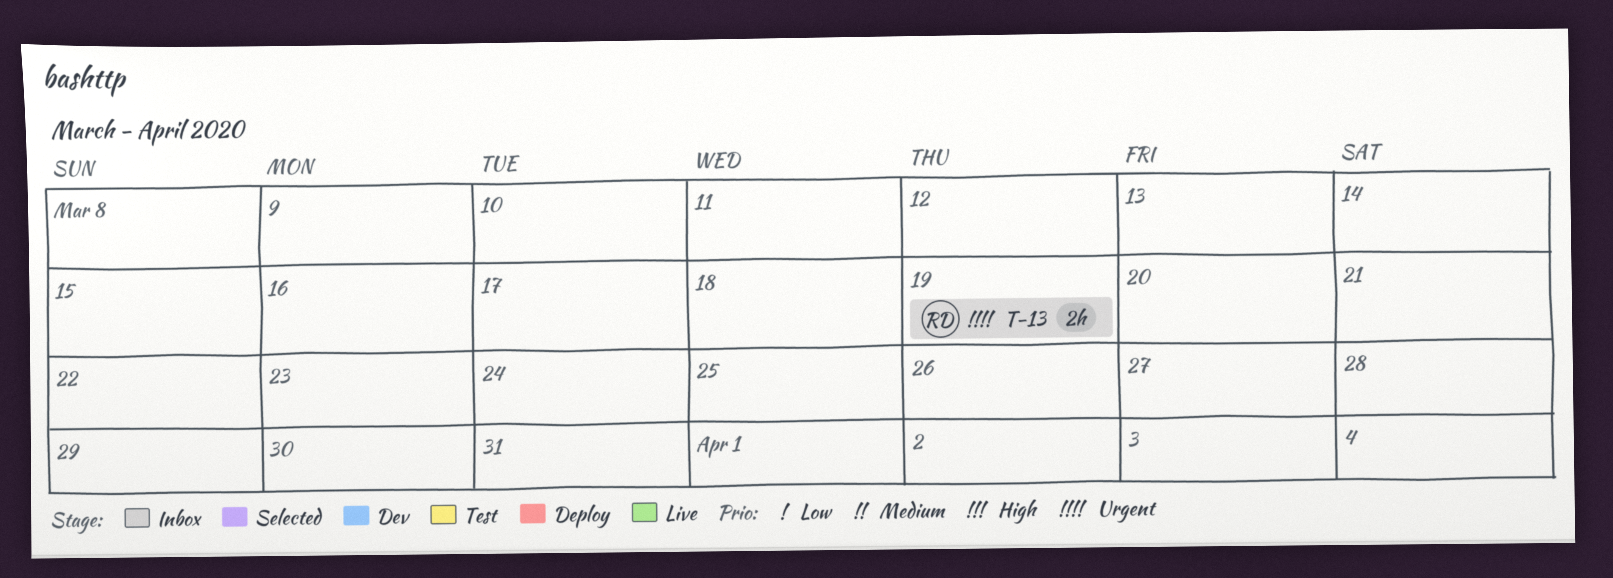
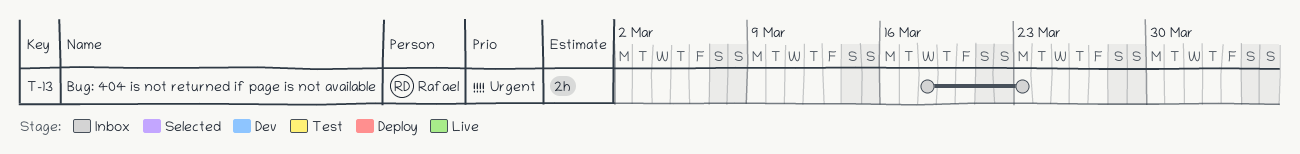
T-13, start: Mar 19 -> Mar 18
T-13, due: Mar 19 -> Mar 23

